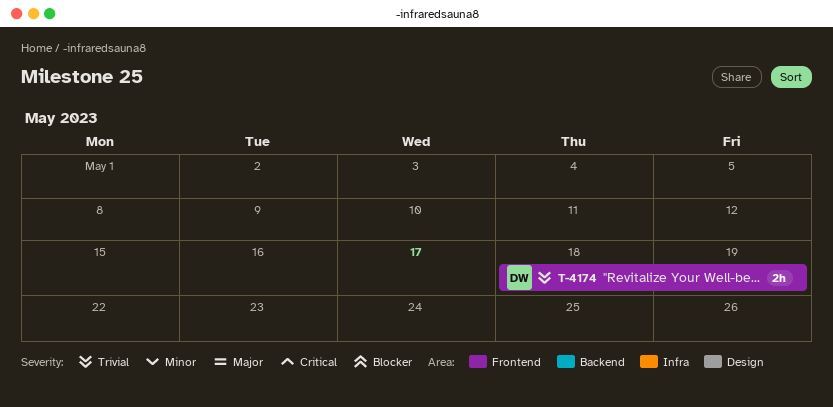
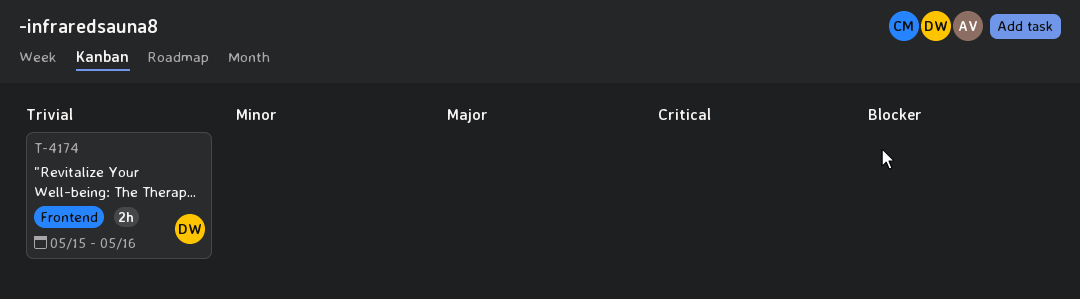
T-4174, start: May 18 -> May 15
T-4174, due: May 19 -> May 16

